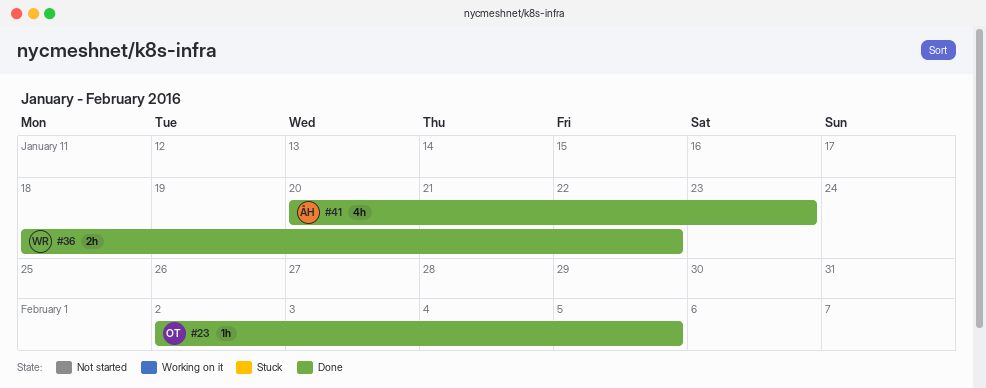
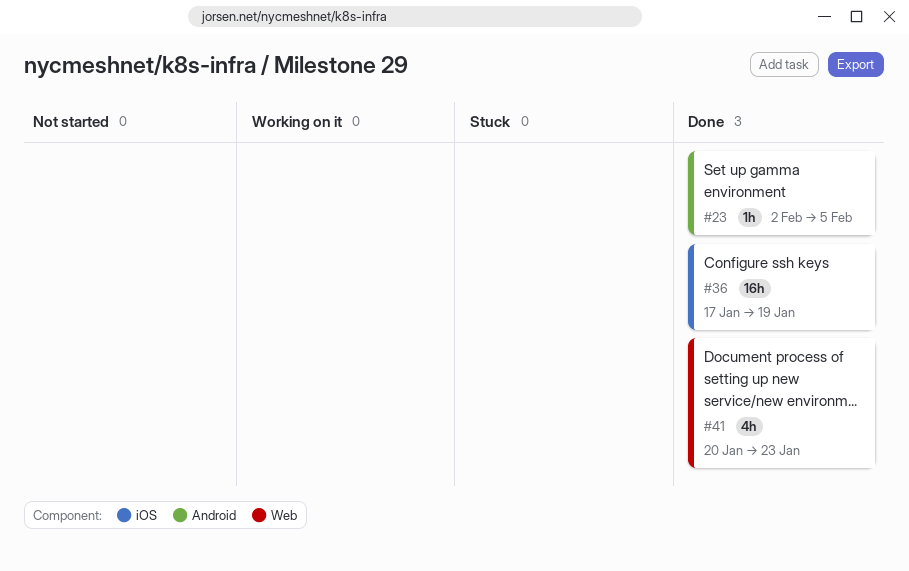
#36, estimate: 2h -> 16h
#36, start: Jan 18 -> Jan 17
#36, due: Jan 22 -> Jan 19

